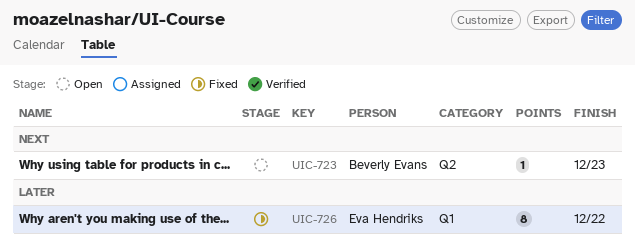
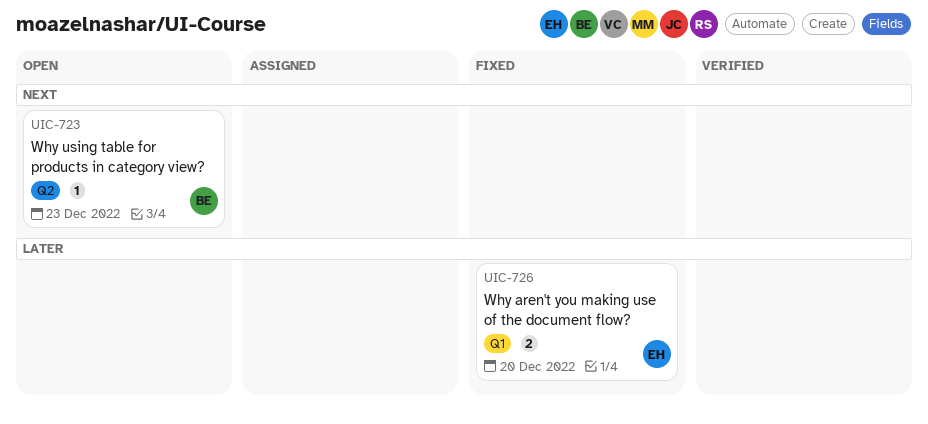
UIC-726, estimate: 8 -> 2
UIC-726, due: Dec 22 -> Dec 20

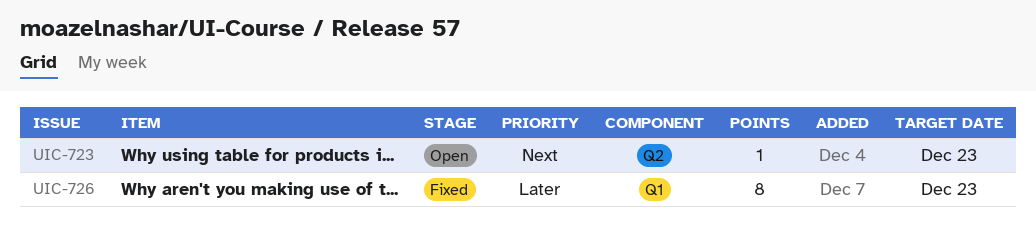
UIC-726, estimate: 2 -> 8
UIC-726, due: Dec 20 -> Dec 23

